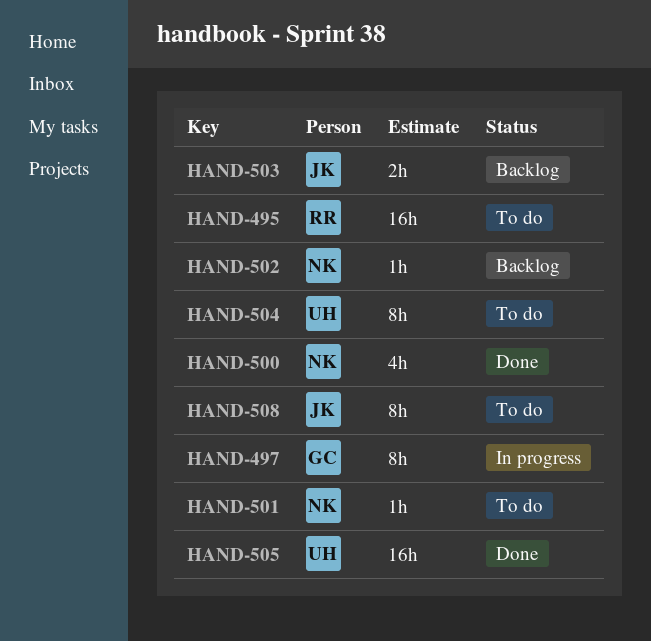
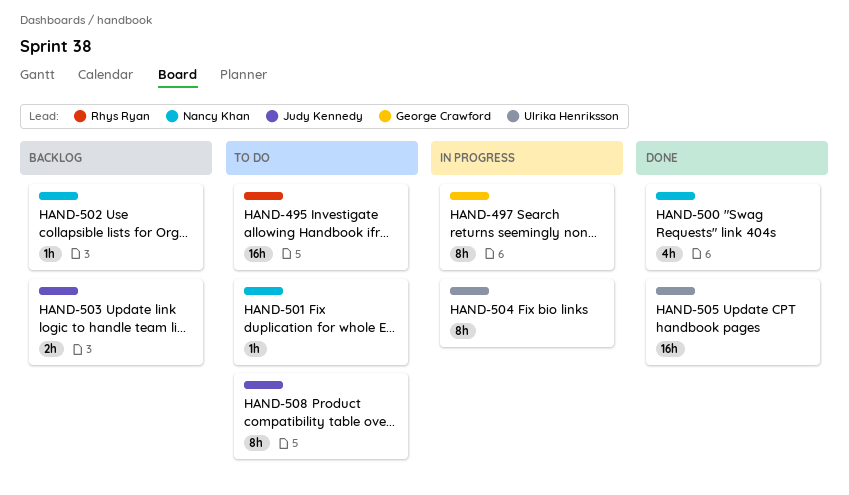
HAND-504, status: To do -> In progress

